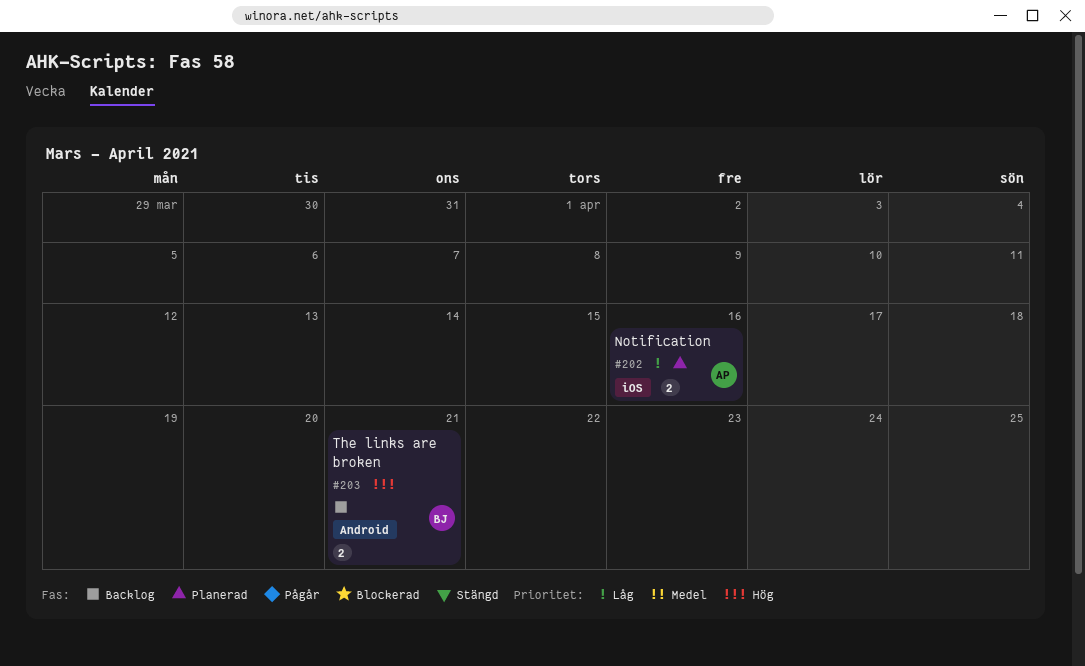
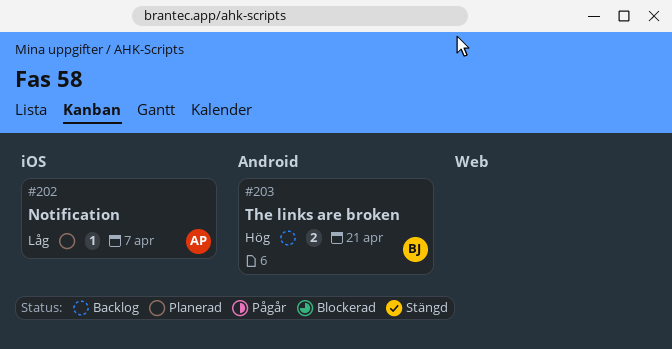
#202, estimate: 2 -> 1
#202, due: Apr 16 -> Apr 7

